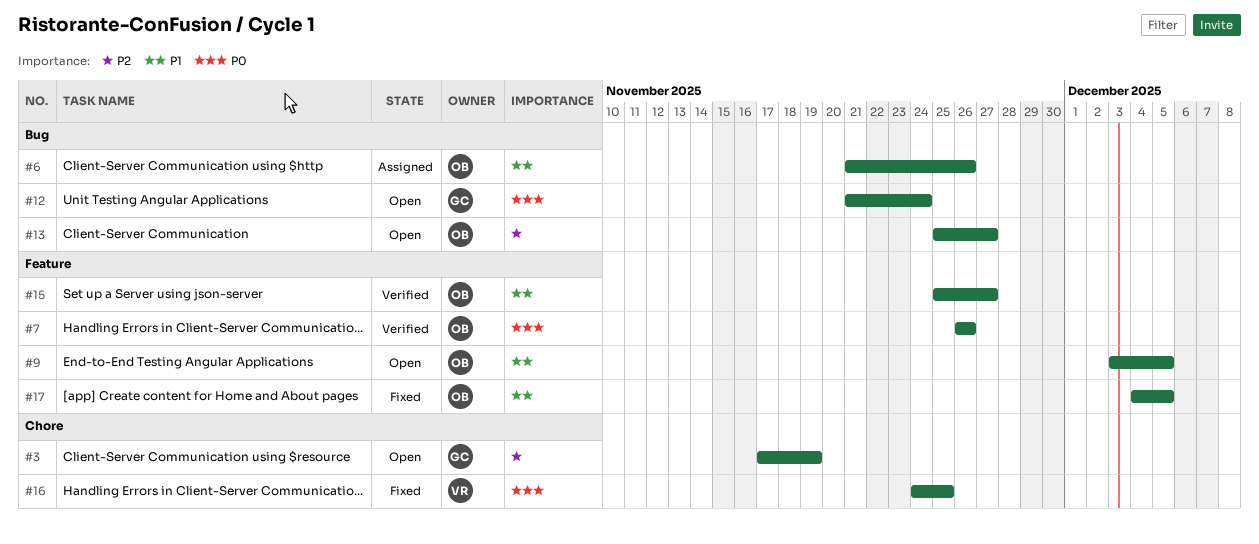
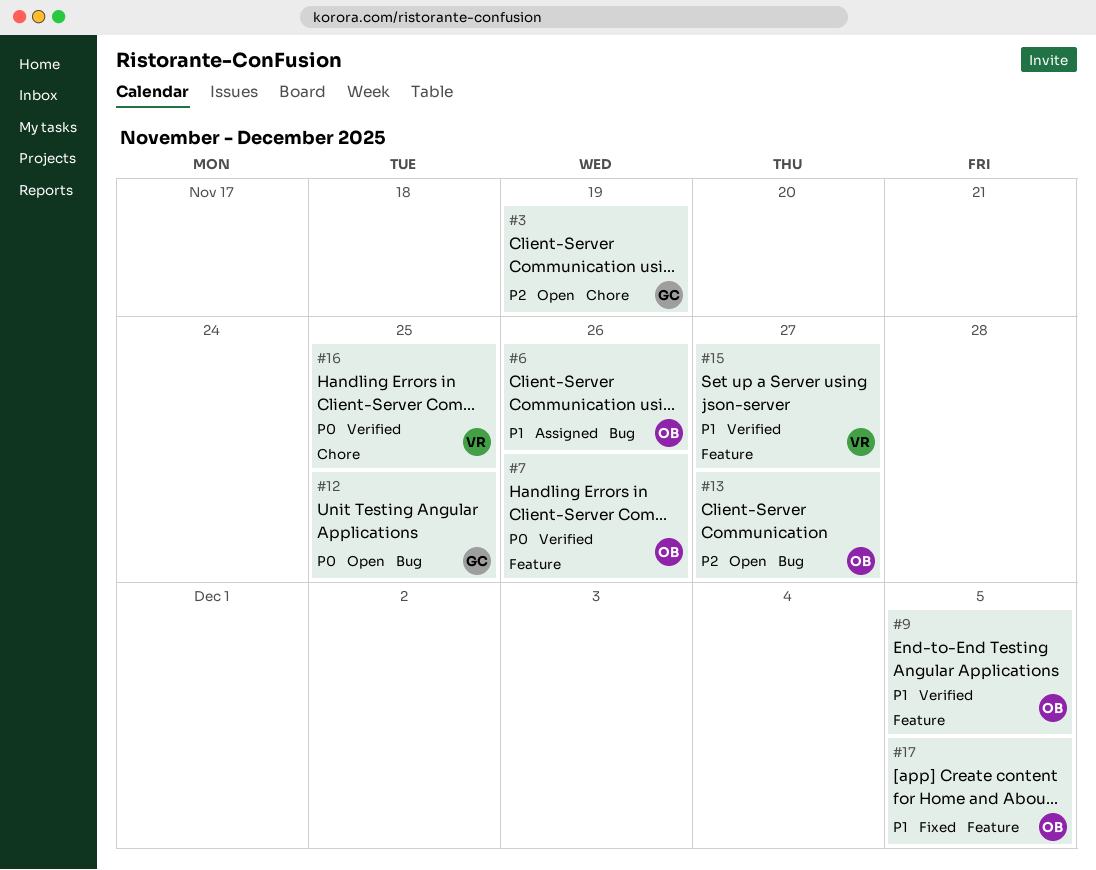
#9, status: Open -> Verified
#12, due: Nov 24 -> Nov 25
#15, owner: OB -> VR
#16, status: Fixed -> Verified

